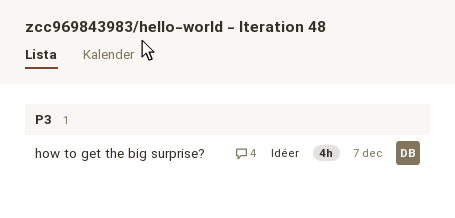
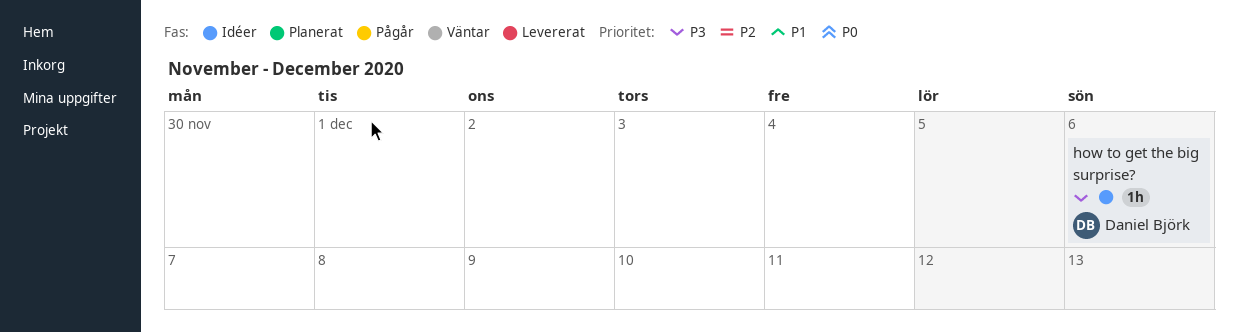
how to get the big surprise?, estimate: 4h -> 1h
how to get the big surprise?, due: Dec 7 -> Dec 6

